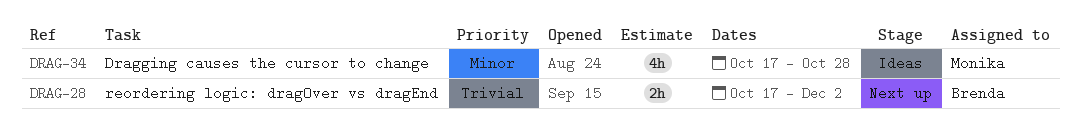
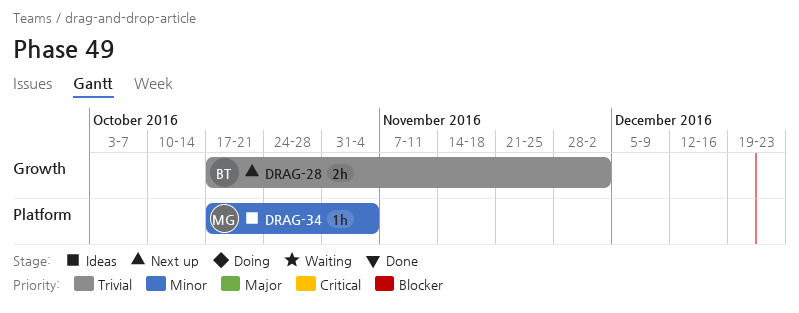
DRAG-34, estimate: 4h -> 1h
DRAG-34, due: Oct 28 -> Nov 4

